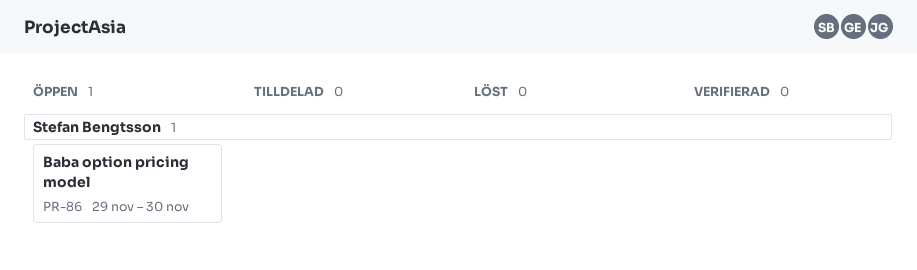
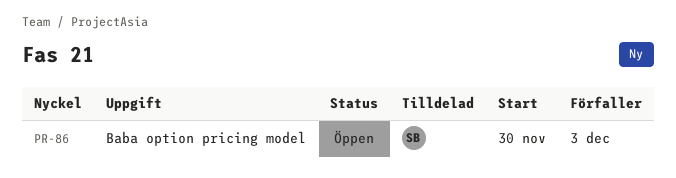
PR-86, start: Nov 29 -> Nov 30
PR-86, due: Nov 30 -> Dec 3

